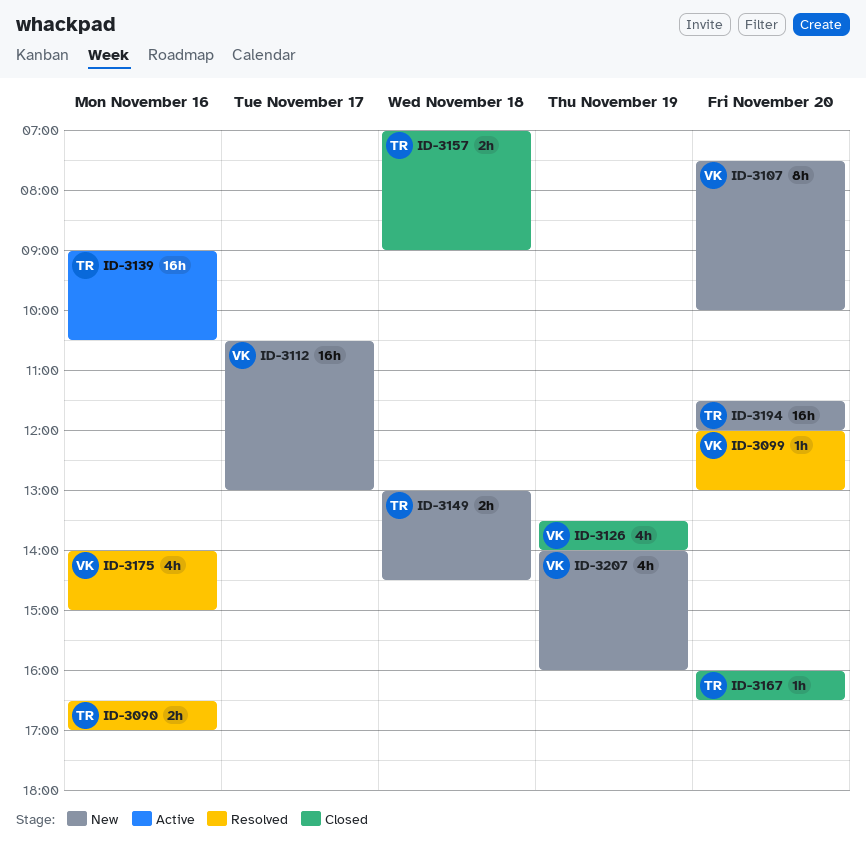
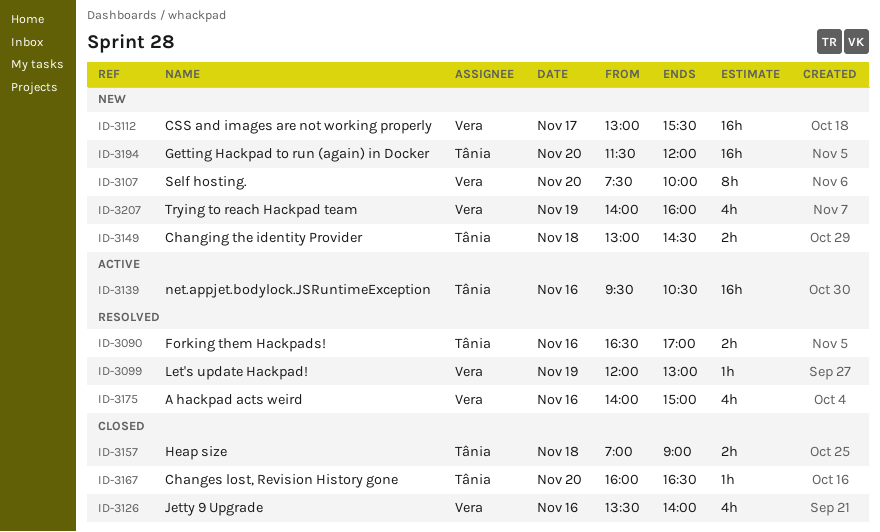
ID-3099, day: Nov 20 -> Nov 19
ID-3112, begins: 10:30 -> 13:00
ID-3112, ends: 13:00 -> 15:30
ID-3126, day: Nov 19 -> Nov 16
ID-3139, begins: 09:00 -> 09:30

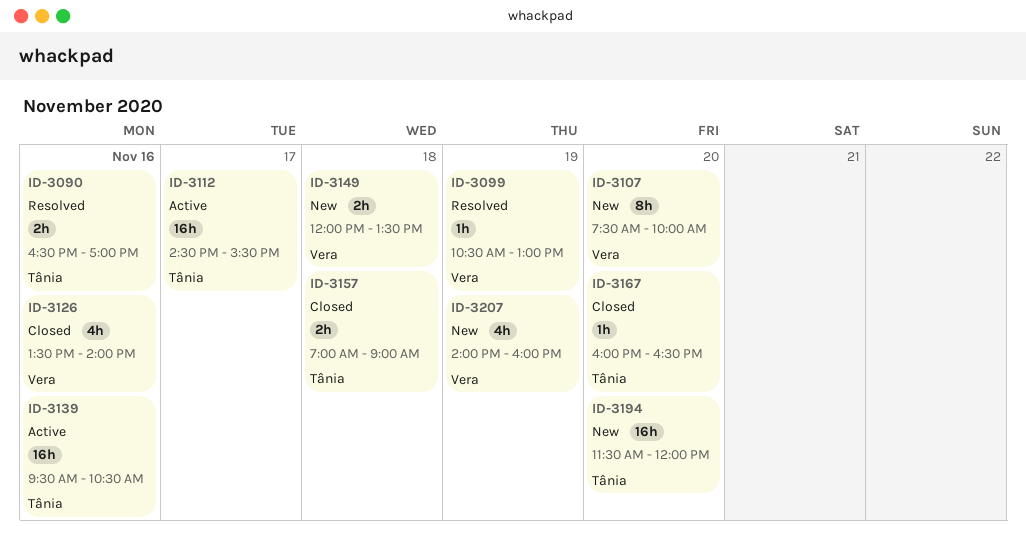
ID-3099, begins: 12:00 -> 10:30
ID-3112, status: New -> Active
ID-3112, owner: Vera -> Tânia
ID-3112, begins: 13:00 -> 14:30
ID-3149, owner: Tânia -> Vera
ID-3149, begins: 13:00 -> 12:00
ID-3149, ends: 14:30 -> 13:30
ID-3175: present -> none

